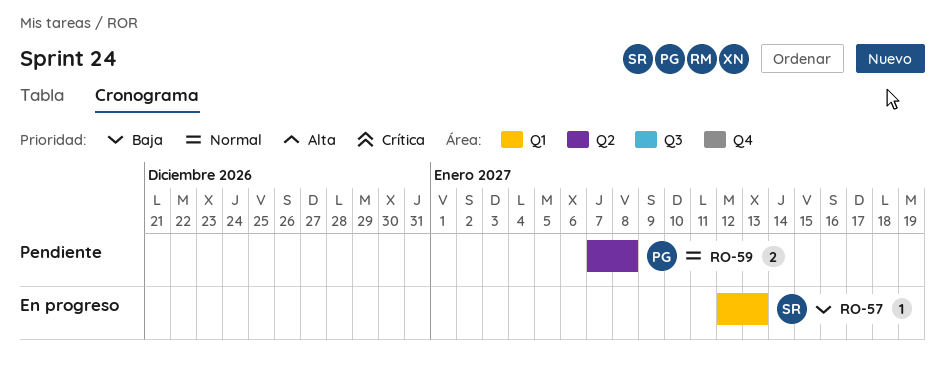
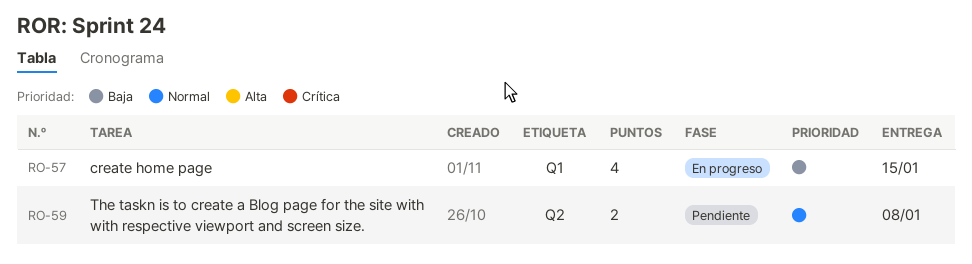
RO-57, estimate: 1 -> 4
RO-57, due: Jan 13 -> Jan 15

